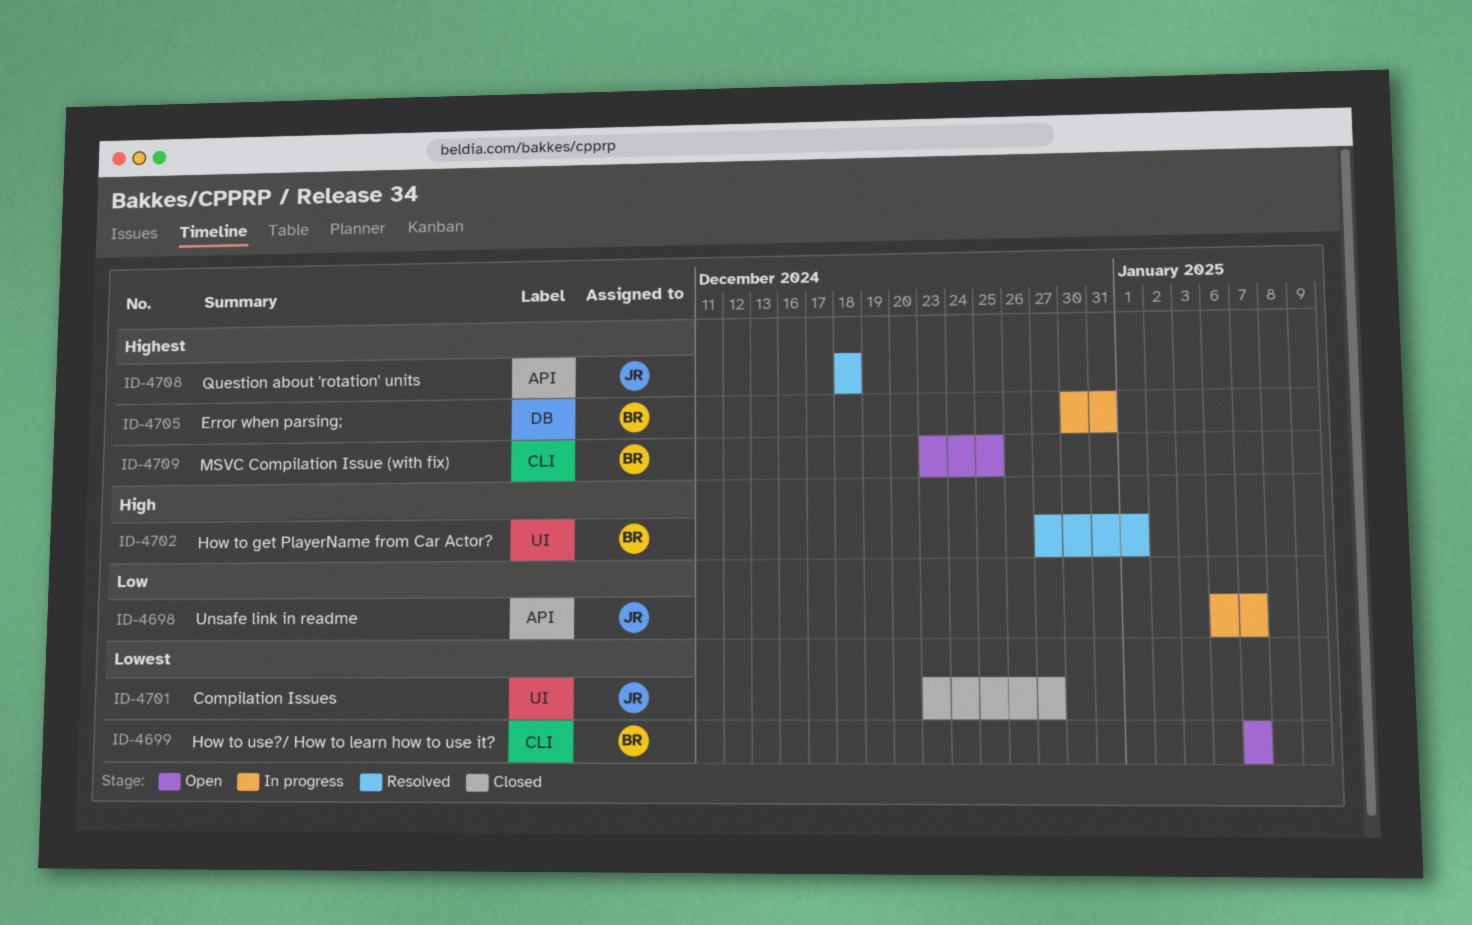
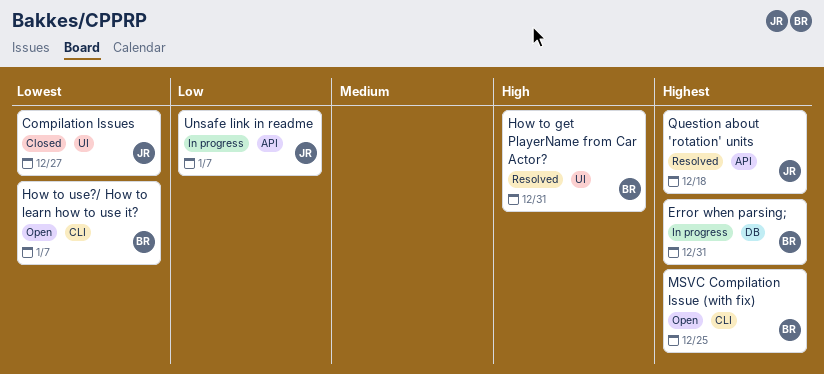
How to get PlayerName from Car Actor?, due: Jan 1 -> Dec 31

